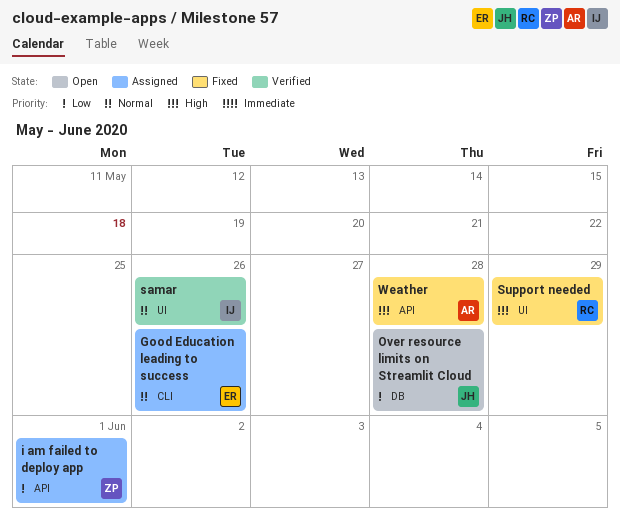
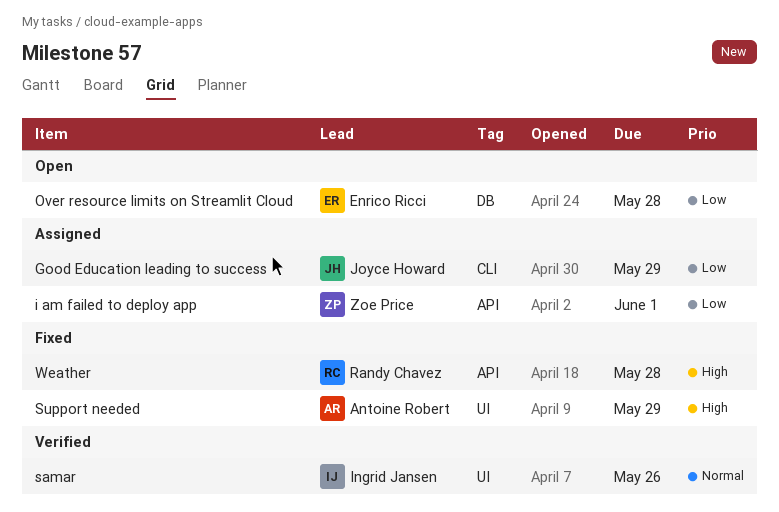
Good Education leading to success, owner: Enrico Ricci -> Joyce Howard
Good Education leading to success, priority: Normal -> Low
Good Education leading to success, due: May 26 -> May 29
Over resource limits on Streamlit Cloud, owner: Joyce Howard -> Enrico Ricci
Support needed, owner: Randy Chavez -> Antoine Robert
Weather, owner: Antoine Robert -> Randy Chavez

